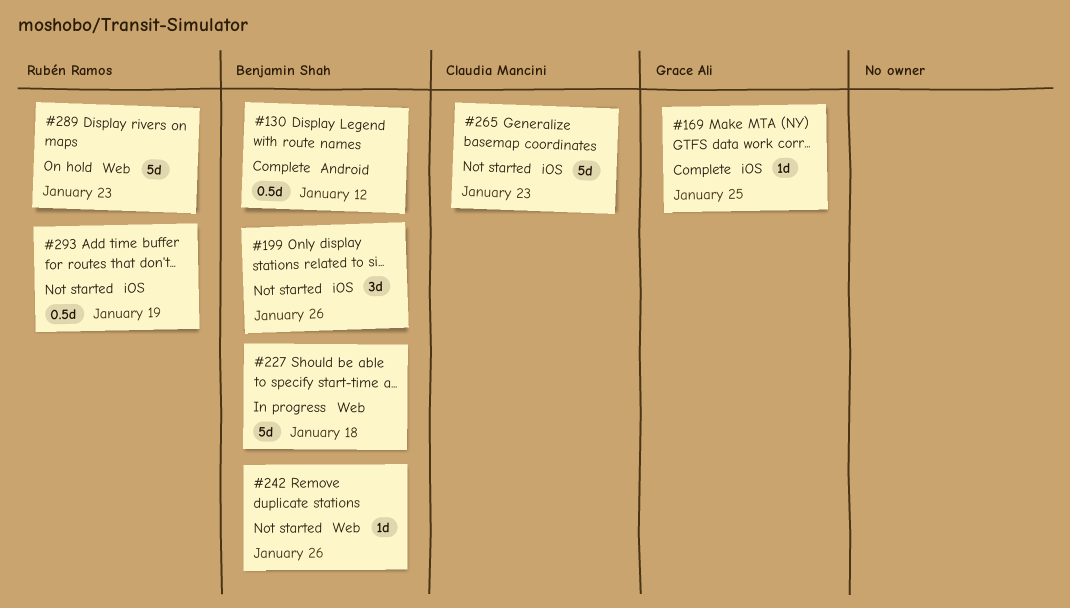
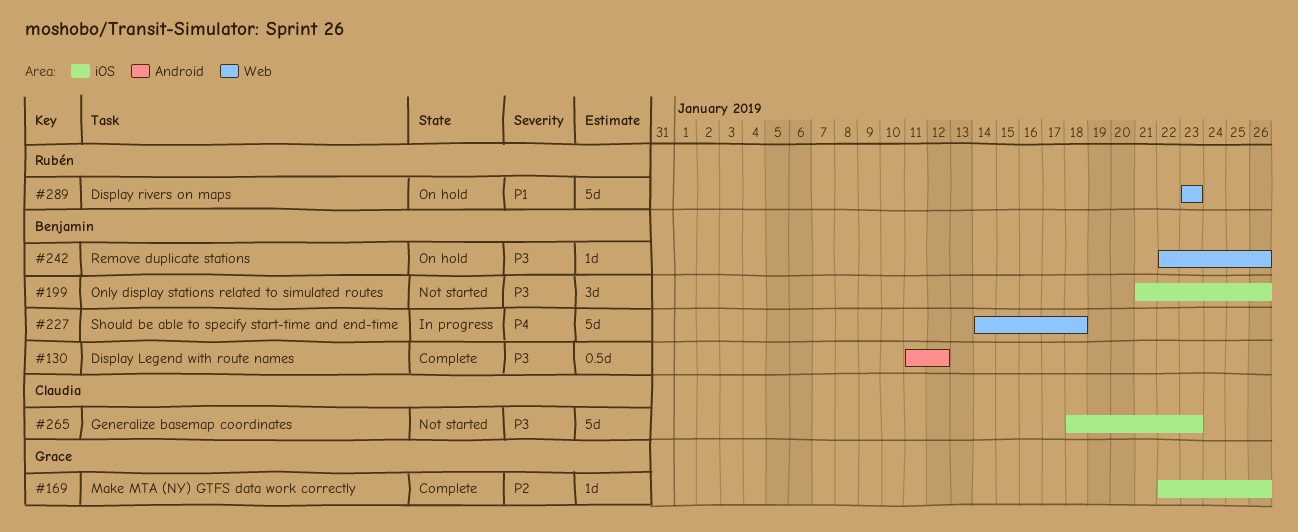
#169, due: Jan 25 -> Jan 26
#242, status: Not started -> On hold
#293: present -> none

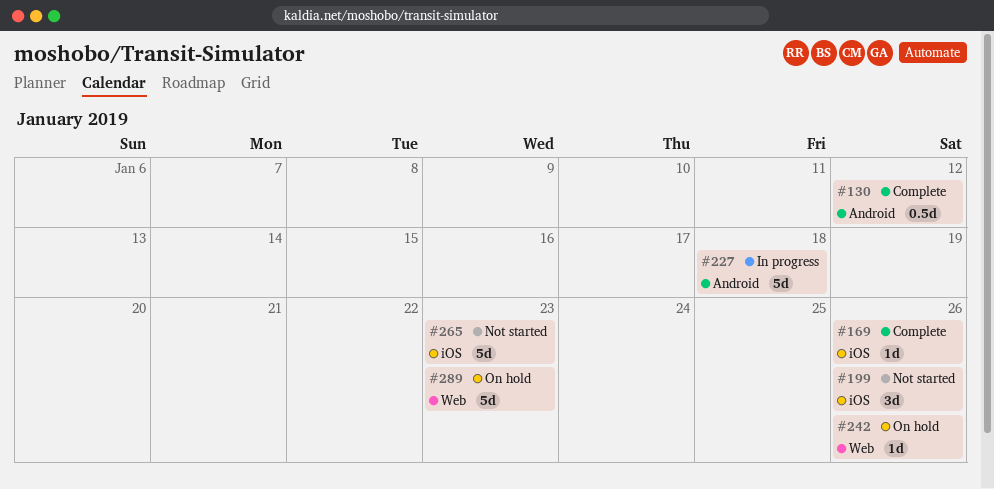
#227, label: Web -> Android

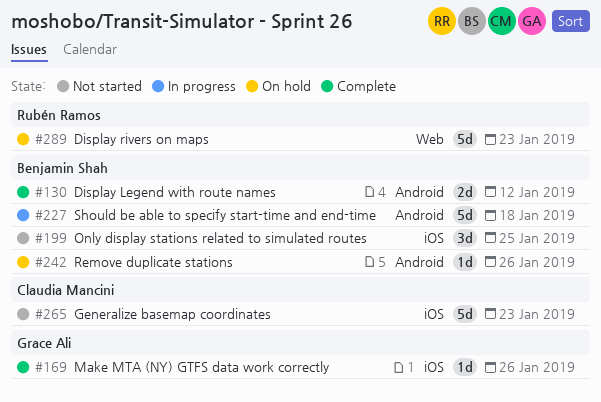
#130, estimate: 0.5d -> 2d
#199, due: Jan 26 -> Jan 25
#242, label: Web -> Android

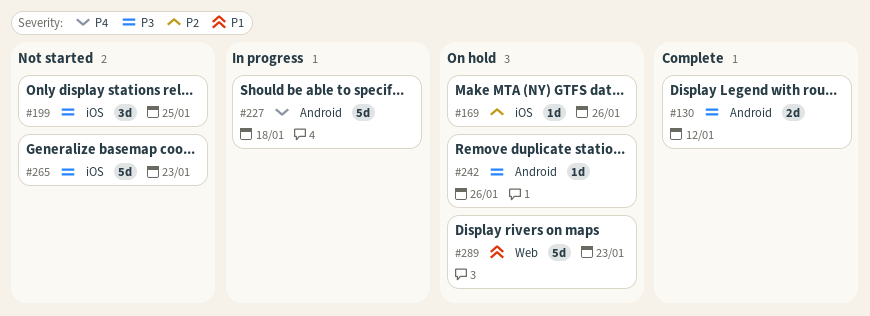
#169, status: Complete -> On hold

